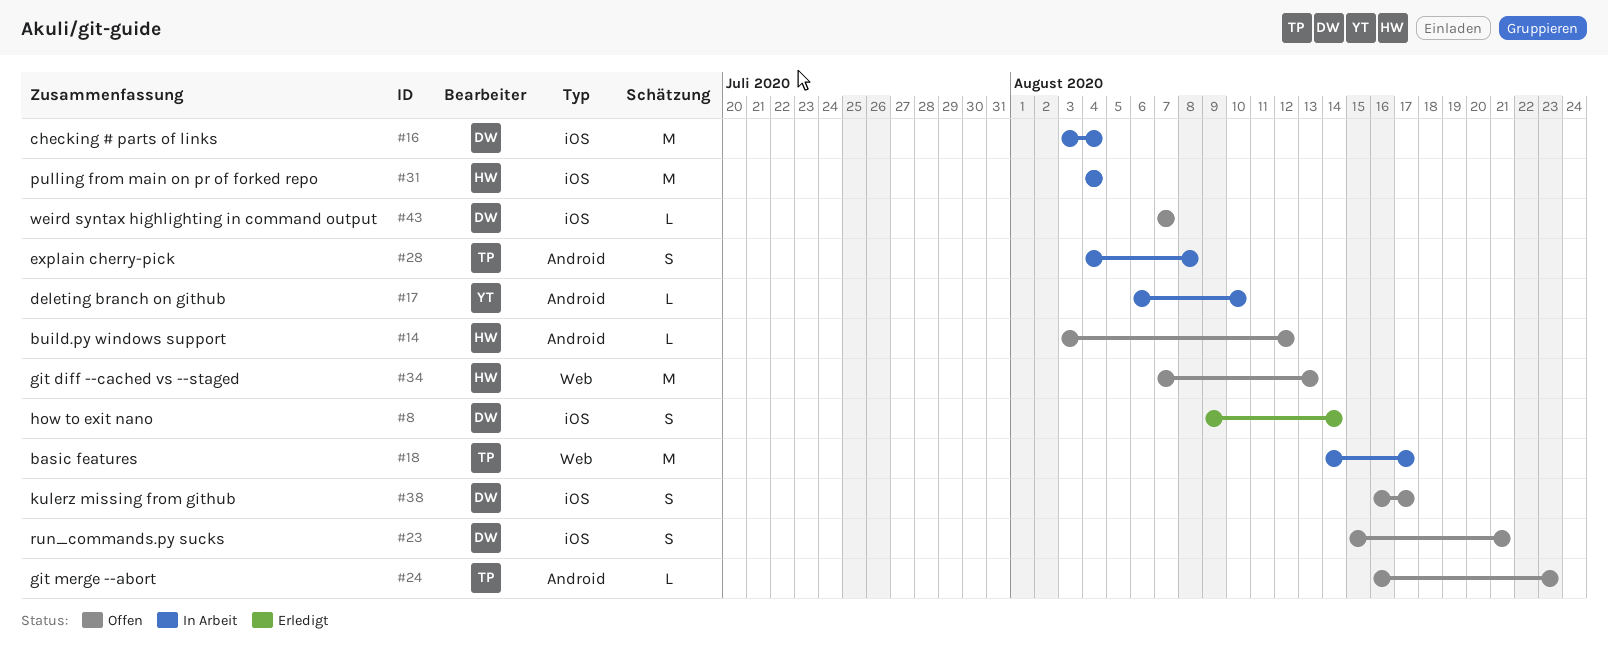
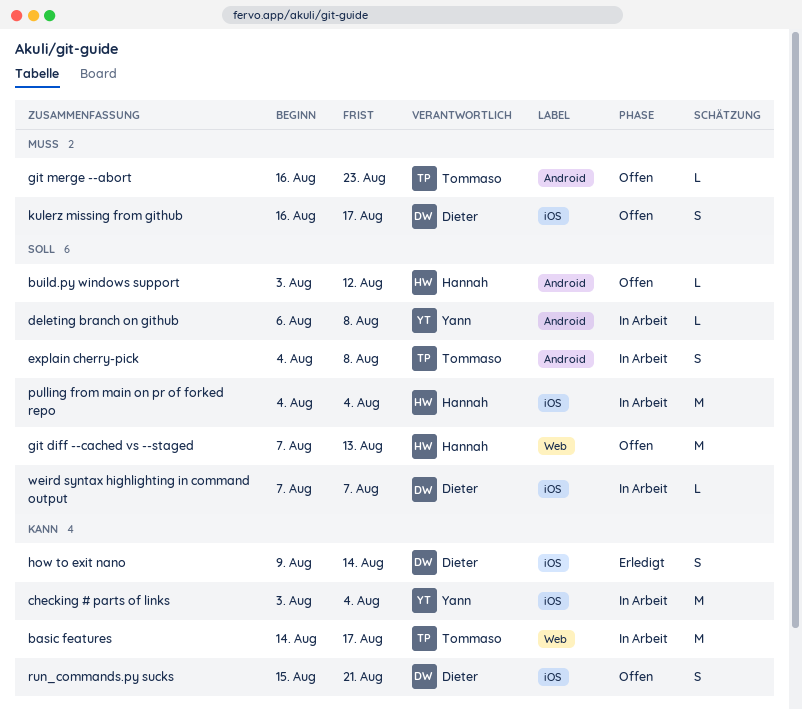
checking # parts of links, owner: Dieter -> Yann
deleting branch on github, due: Aug 10 -> Aug 8
weird syntax highlighting in command output, status: Offen -> In Arbeit

